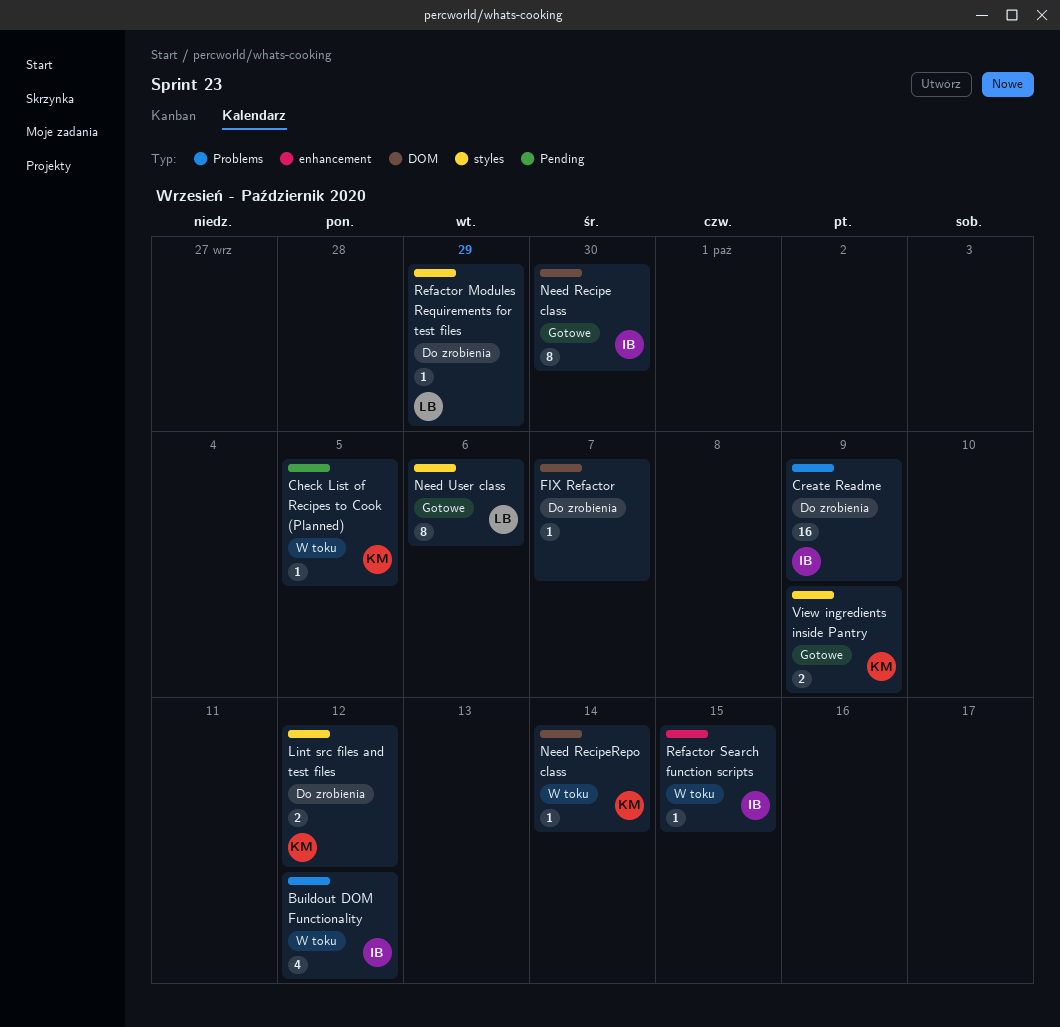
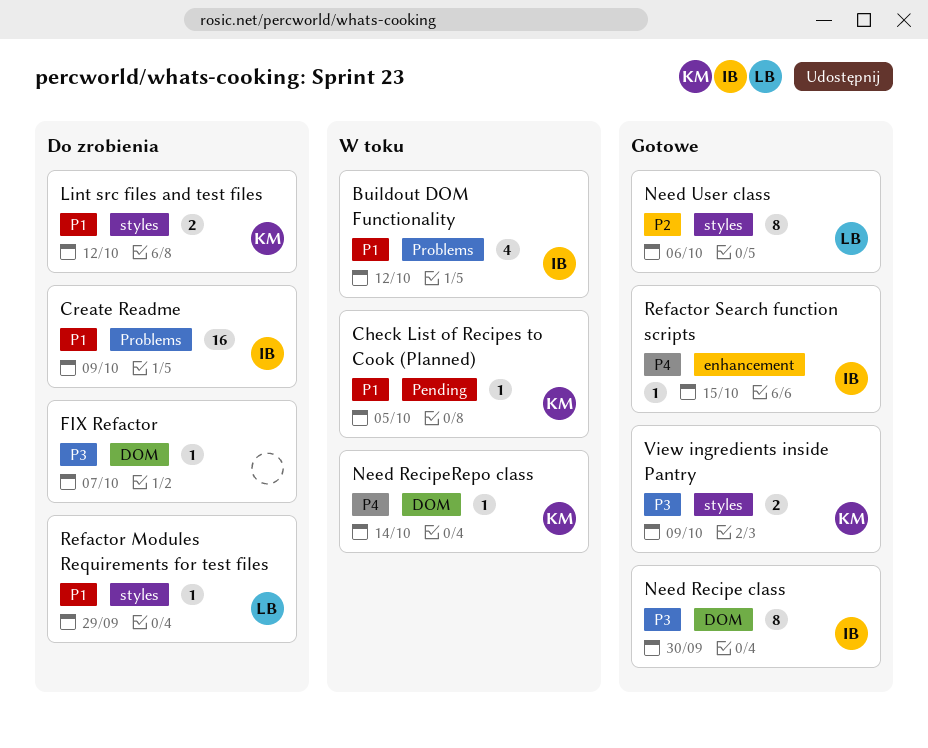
Refactor Search function scripts, status: W toku -> Gotowe

